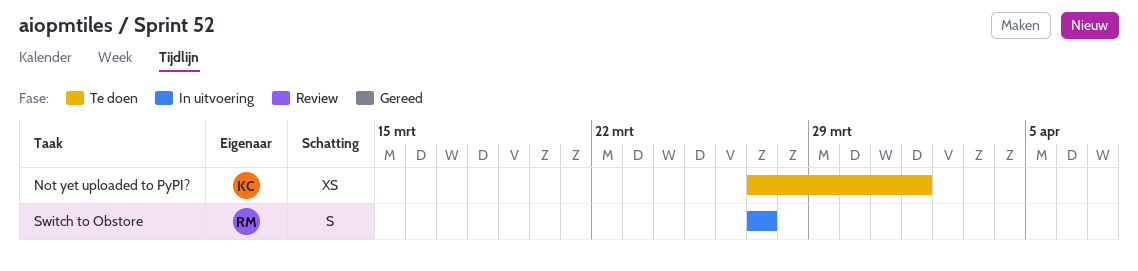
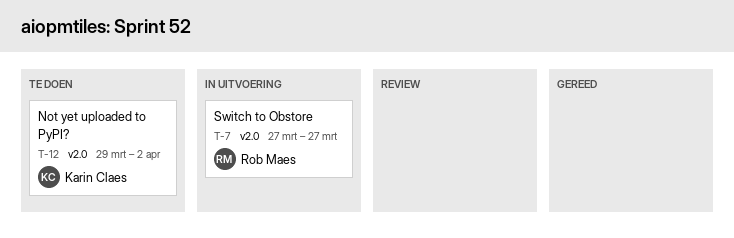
Not yet uploaded to PyPI?, start: Mar 27 -> Mar 29
Not yet uploaded to PyPI?, due: Apr 1 -> Apr 2

